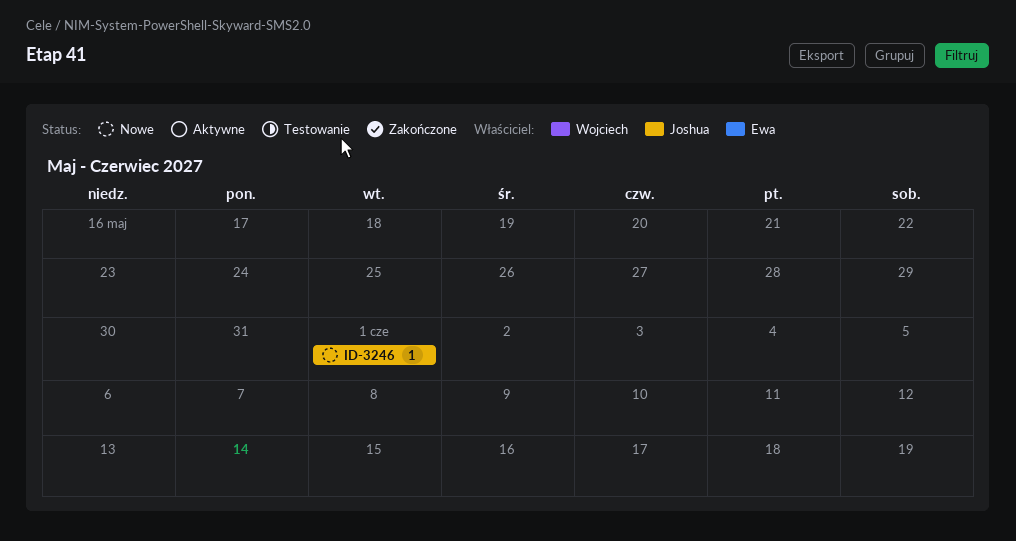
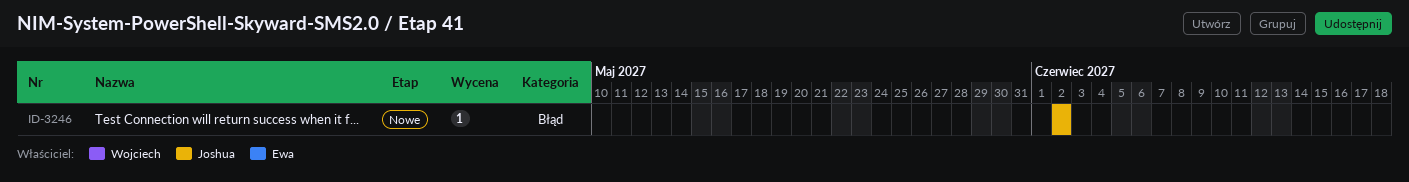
ID-3246, start: Jun 1 -> Jun 2
ID-3246, due: Jun 1 -> Jun 2

